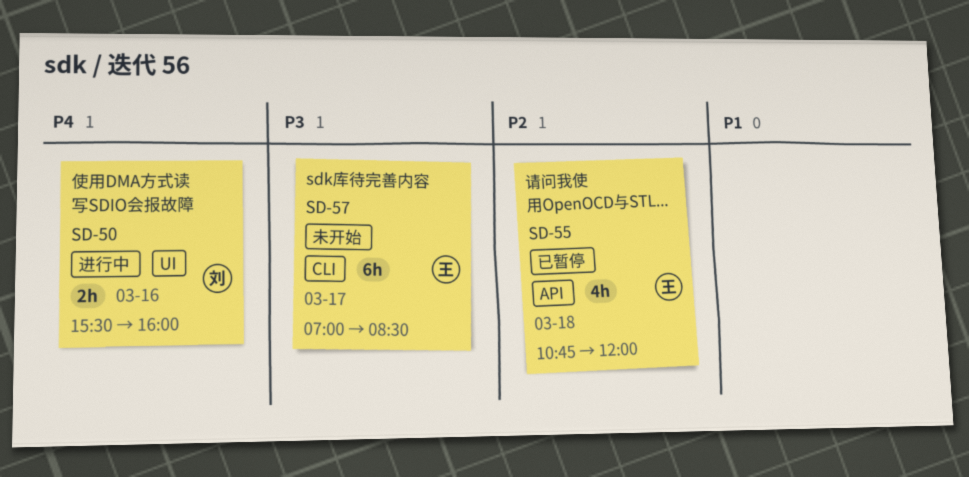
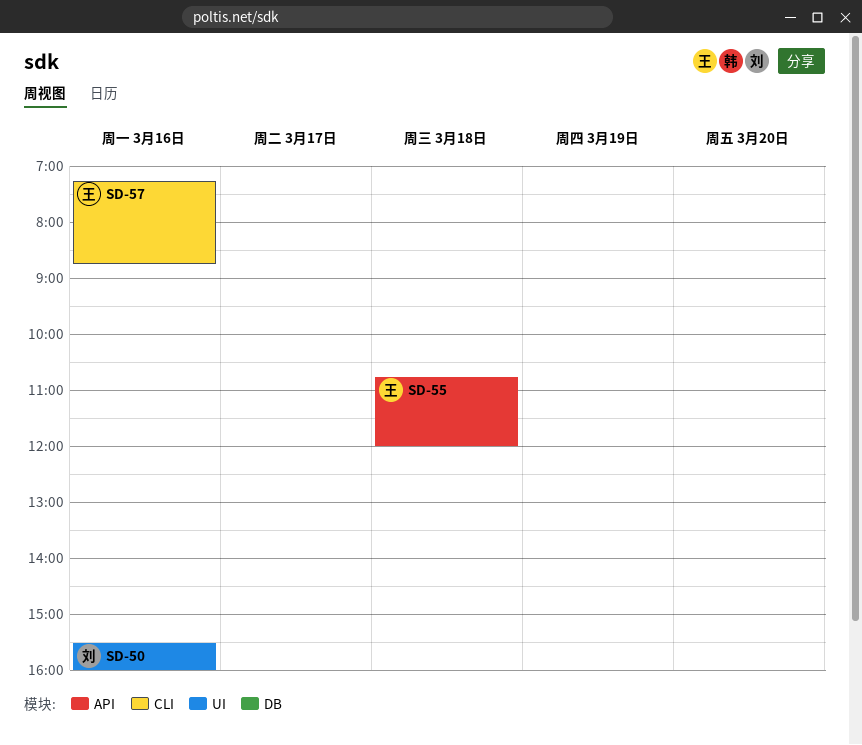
SD-57, day: Mar 17 -> Mar 16
SD-57, begins: 07:00 -> 07:15
SD-57, ends: 08:30 -> 08:45

